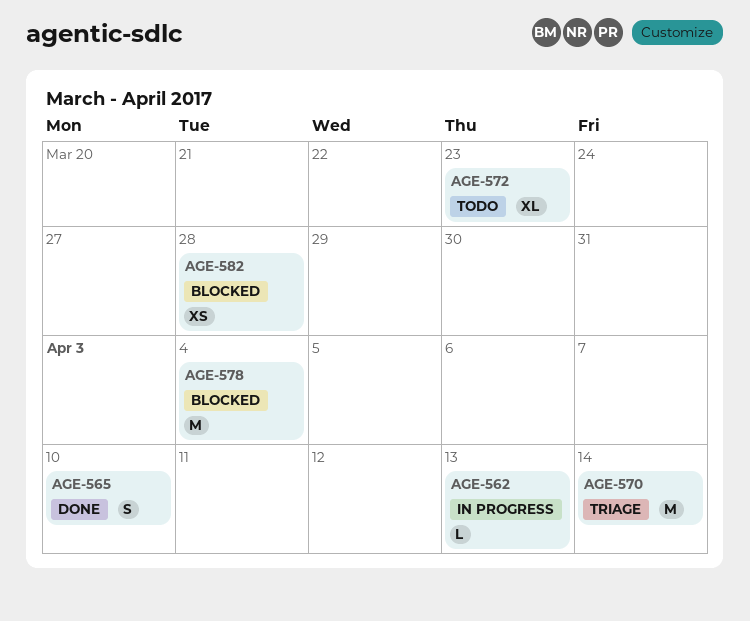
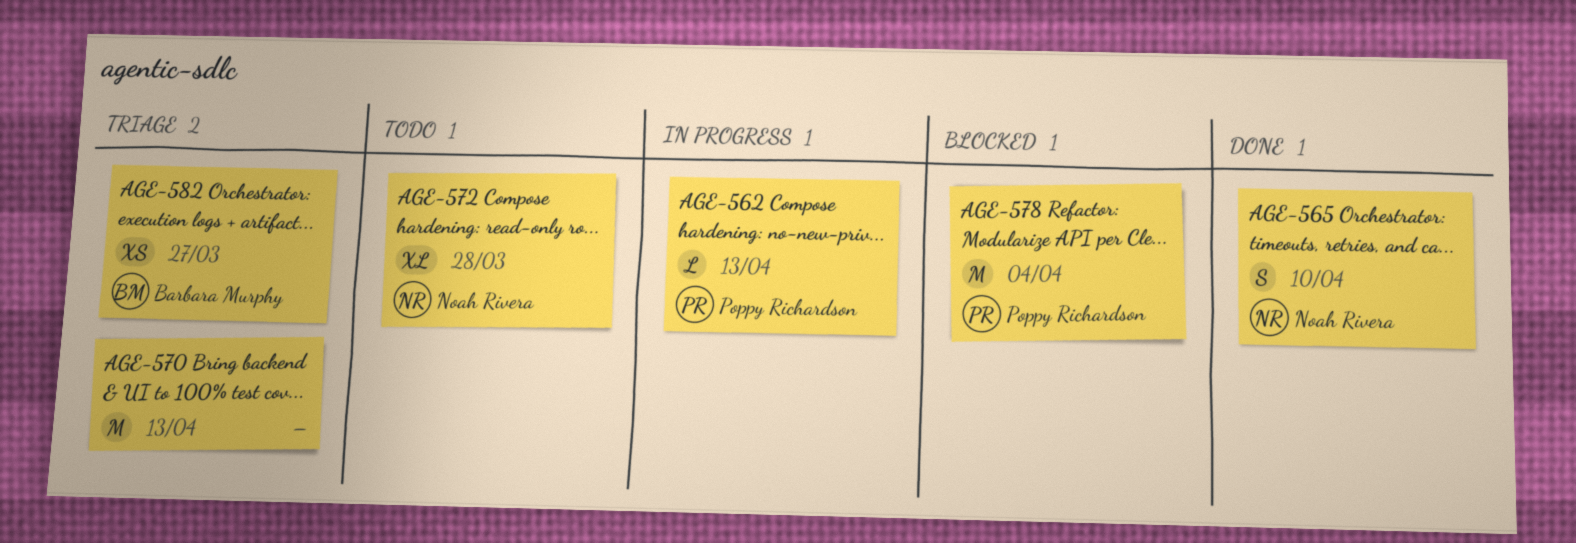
AGE-570, due: Apr 14 -> Apr 13
AGE-572, due: Mar 23 -> Mar 28
AGE-582, status: Blocked -> Triage
AGE-582, due: Mar 28 -> Mar 27

